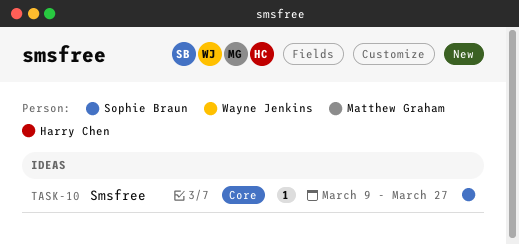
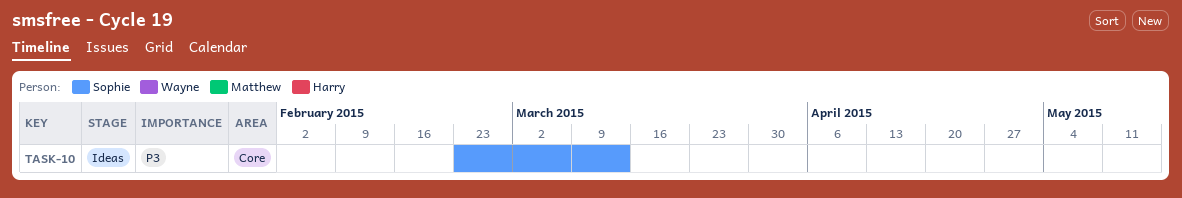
TASK-10, start: Mar 9 -> Feb 23
TASK-10, due: Mar 27 -> Mar 13

